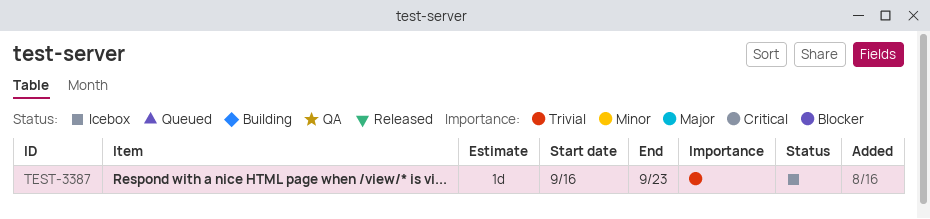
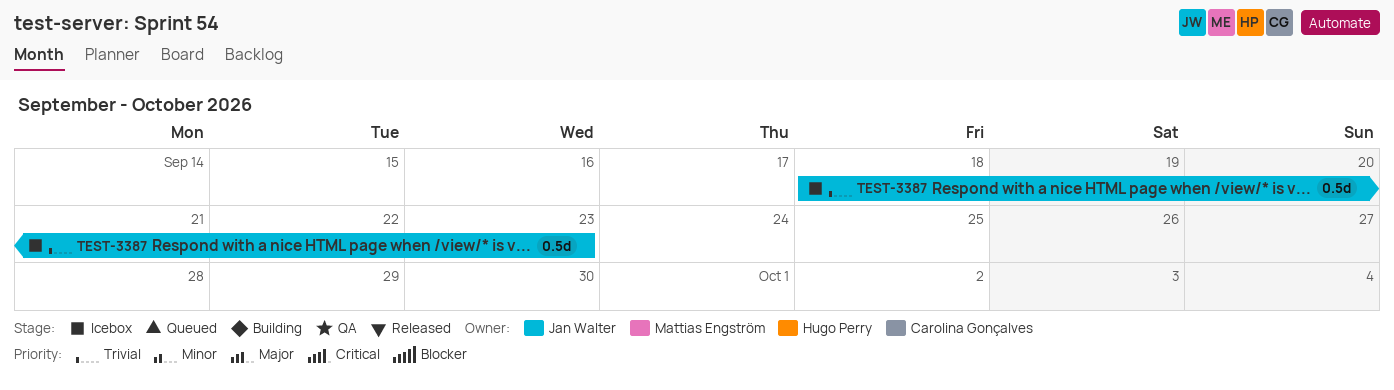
TEST-3387, estimate: 1d -> 0.5d
TEST-3387, start: Sep 16 -> Sep 18

